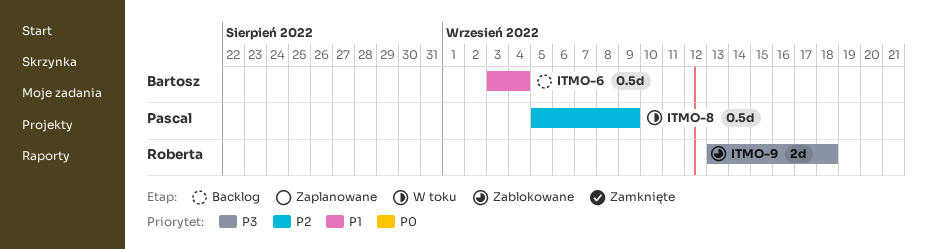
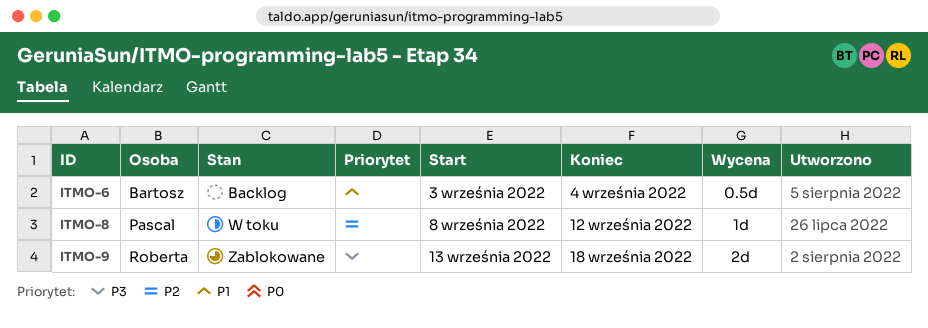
ITMO-8, estimate: 0.5d -> 1d
ITMO-8, start: Sep 5 -> Sep 8
ITMO-8, due: Sep 9 -> Sep 12

